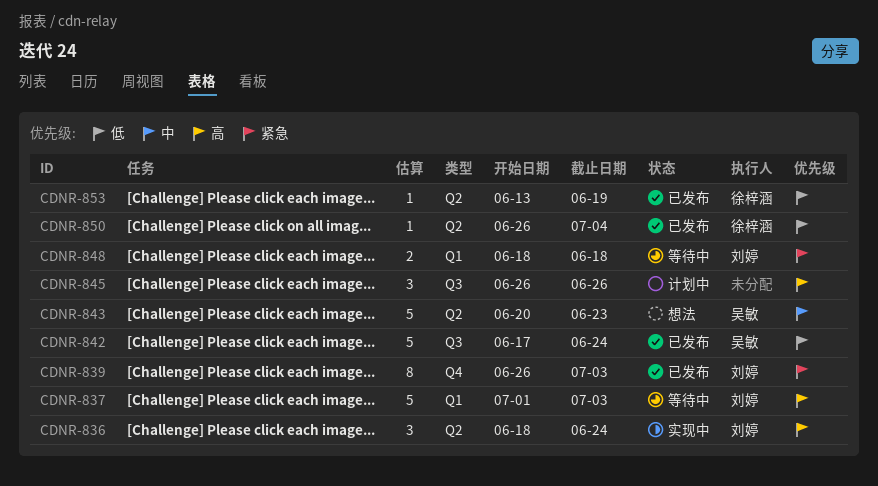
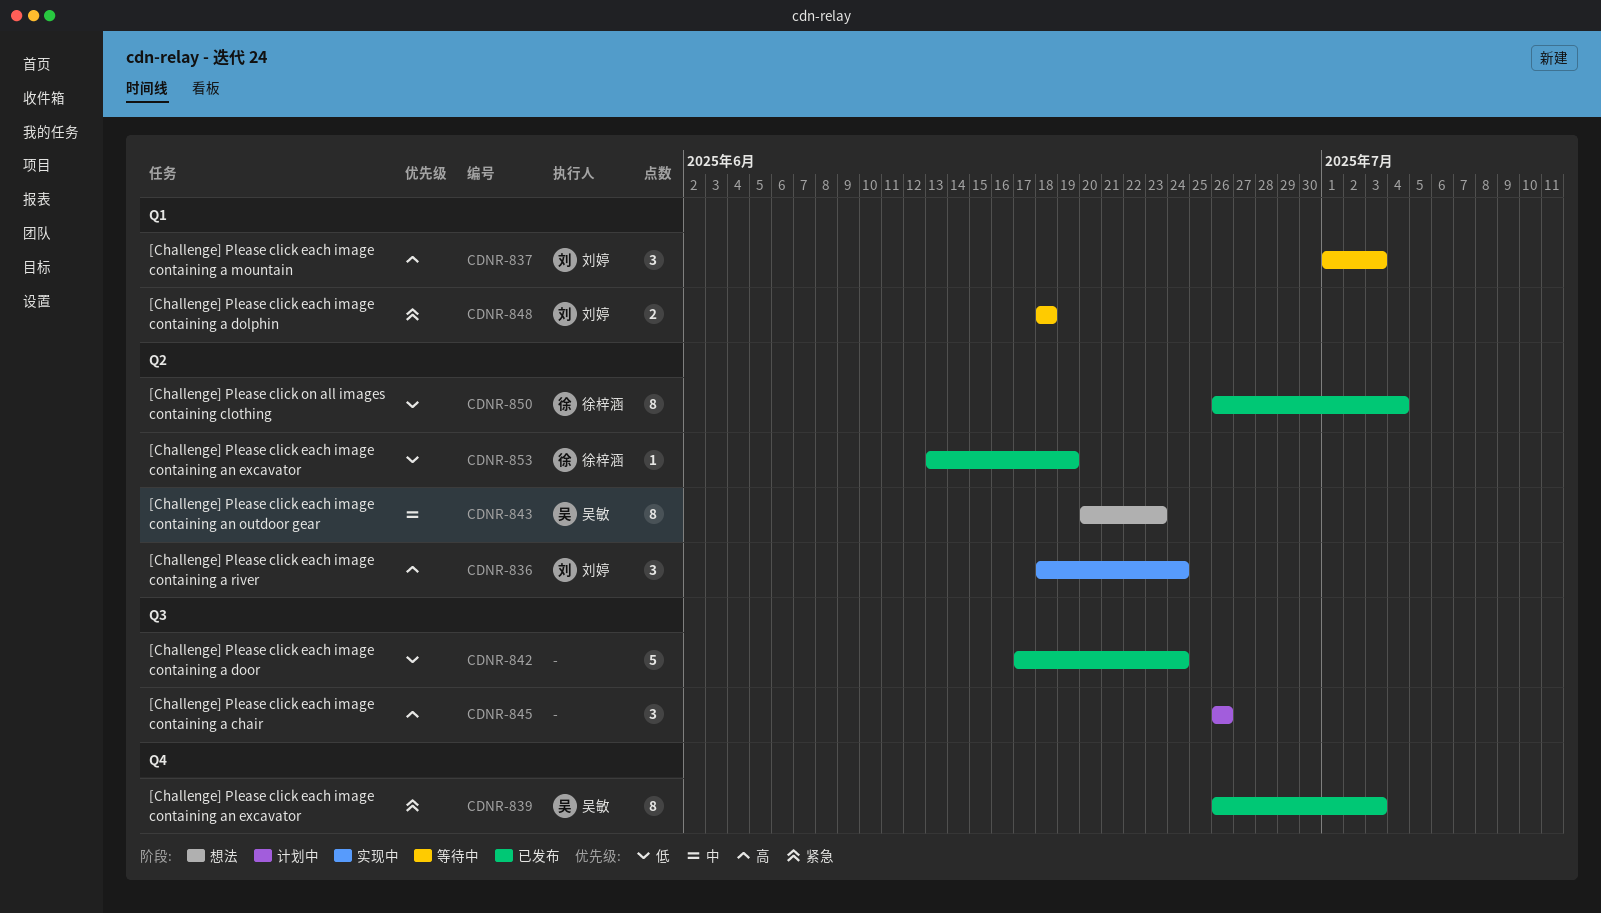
CDNR-837, estimate: 5 -> 3
CDNR-839, owner: 刘婷 -> 吴敏
CDNR-842, owner: 吴敏 -> none
CDNR-843, estimate: 5 -> 8
CDNR-850, estimate: 1 -> 8

